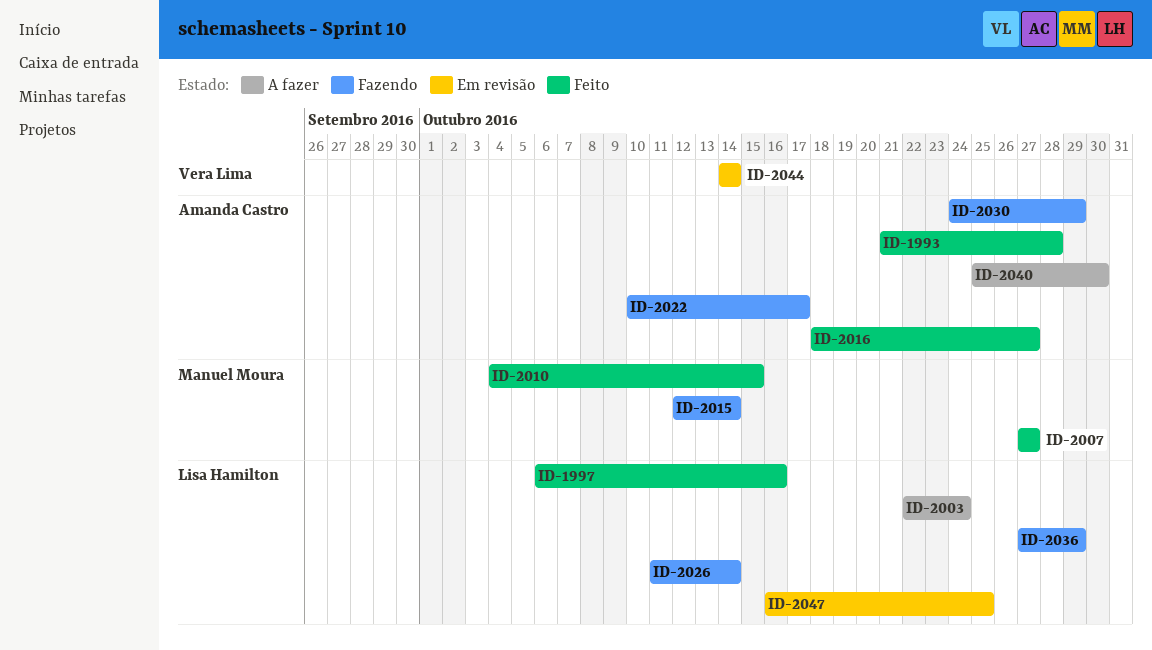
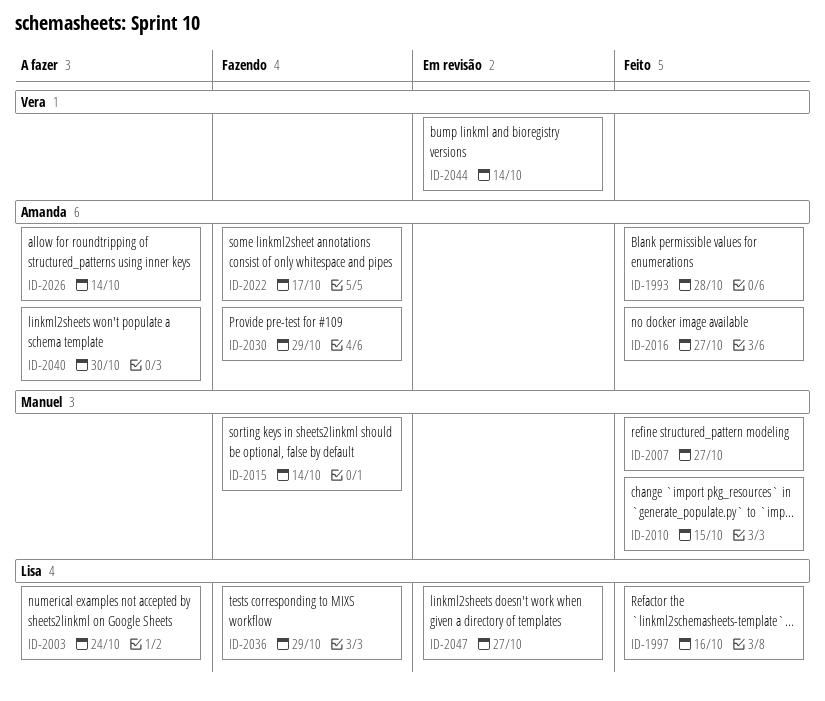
ID-2026, status: Fazendo -> A fazer
ID-2026, owner: Lisa Hamilton -> Amanda Castro
ID-2047, due: Oct 25 -> Oct 27

